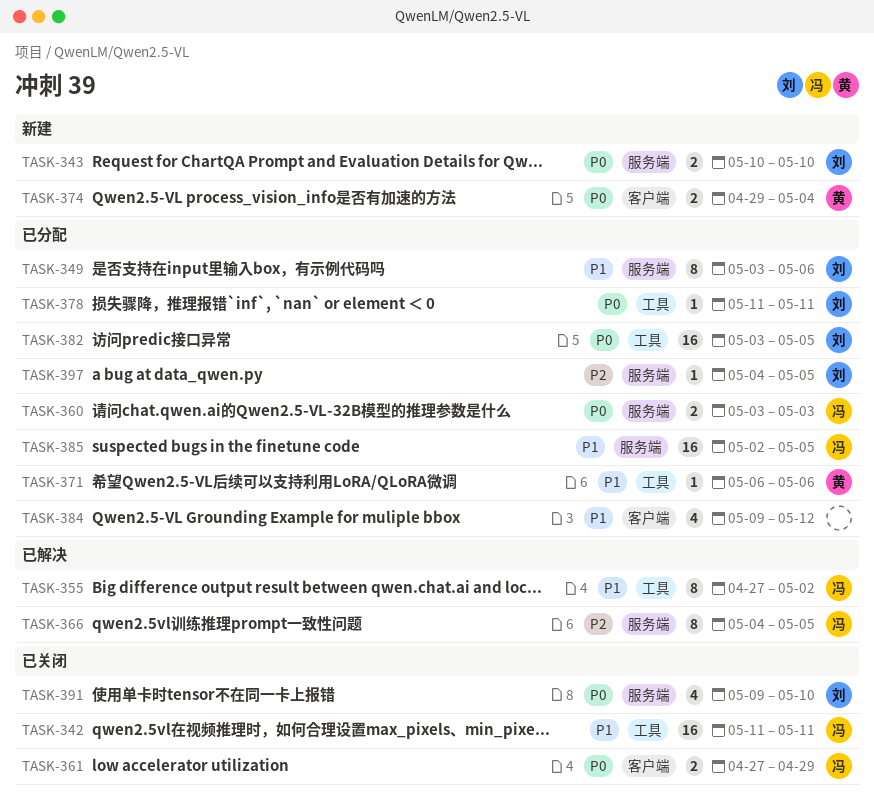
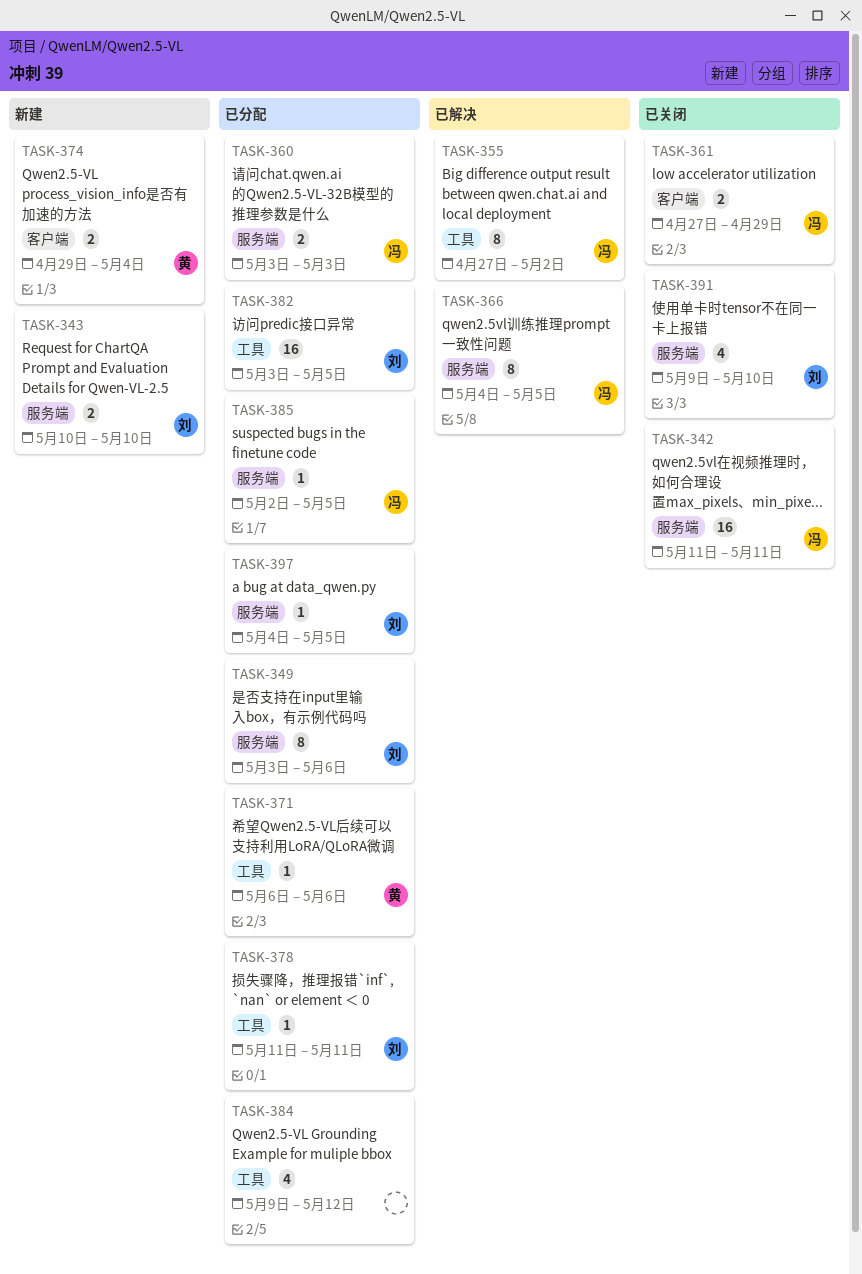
TASK-342, label: 工具 -> 服务端
TASK-384, label: 客户端 -> 工具
TASK-385, estimate: 16 -> 1

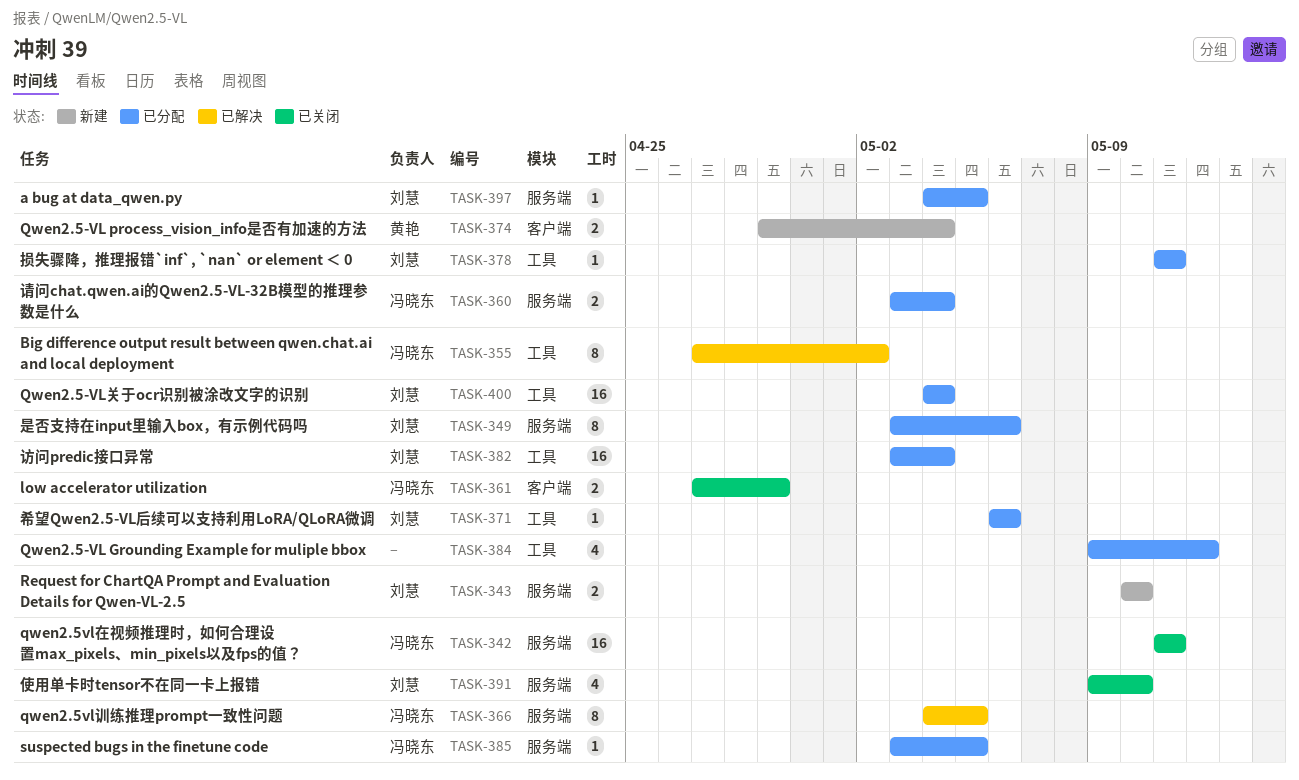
TASK-360, due: May 3 -> May 4
TASK-371, owner: 黄艳 -> 刘慧
TASK-382, due: May 5 -> May 4
TASK-385, start: May 2 -> May 3
TASK-400: none -> present

